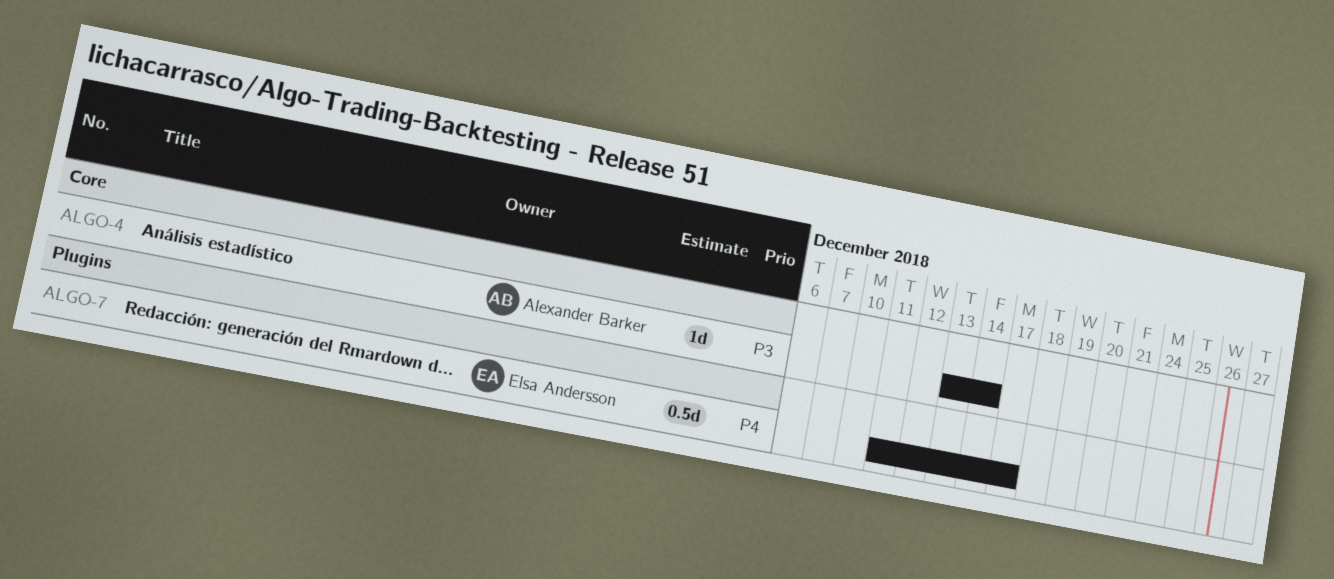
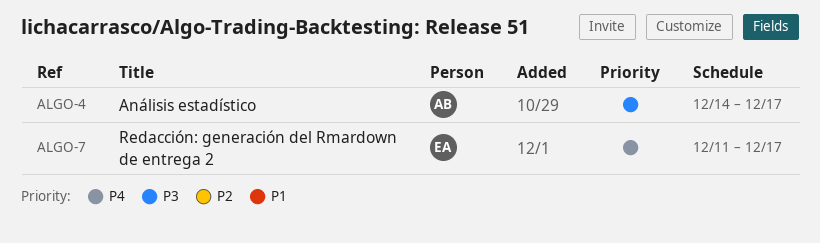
ALGO-4, start: Dec 13 -> Dec 14
ALGO-4, due: Dec 14 -> Dec 17

